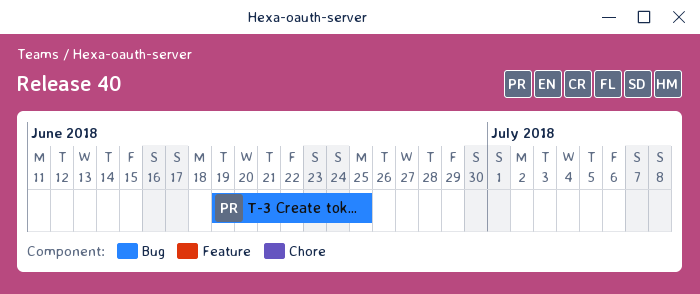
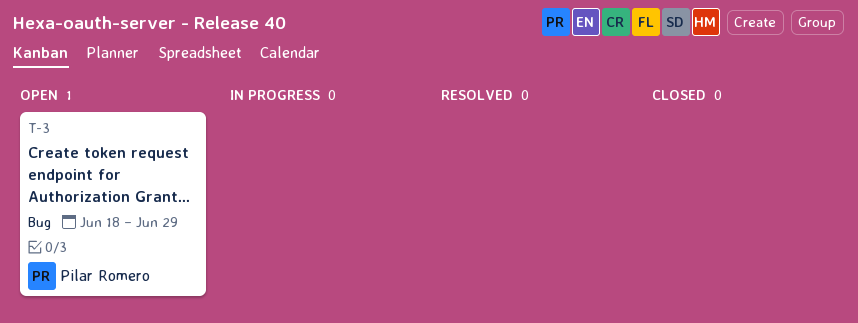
T-3, start: Jun 19 -> Jun 18
T-3, due: Jun 25 -> Jun 29

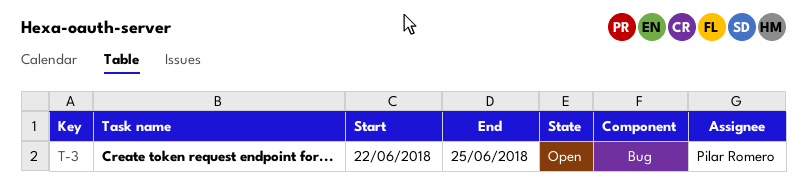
T-3, start: Jun 18 -> Jun 22
T-3, due: Jun 29 -> Jun 25

